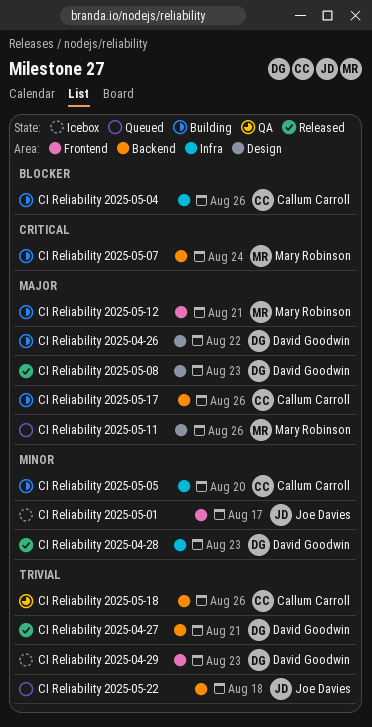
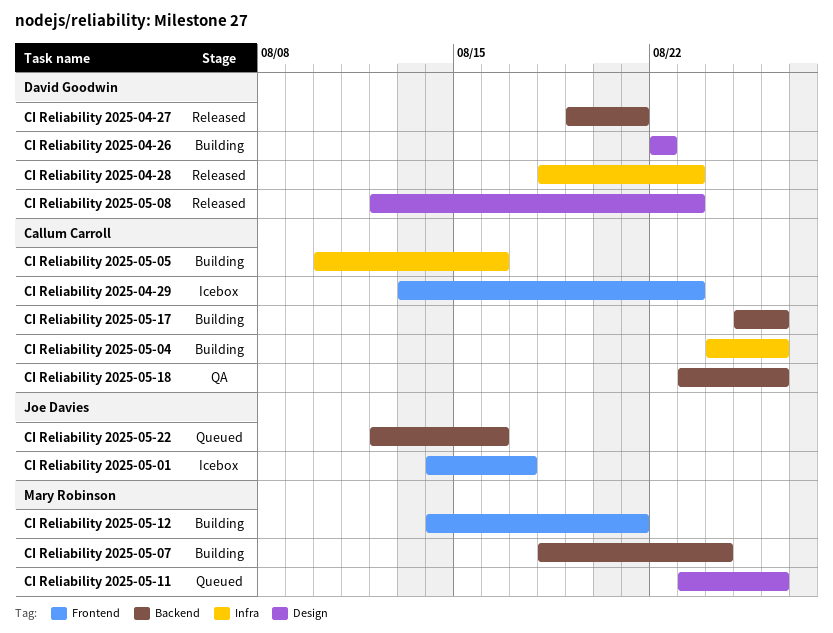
CI Reliability 2025-04-29, owner: David Goodwin -> Callum Carroll
CI Reliability 2025-05-05, due: Aug 20 -> Aug 16
CI Reliability 2025-05-22, due: Aug 18 -> Aug 16

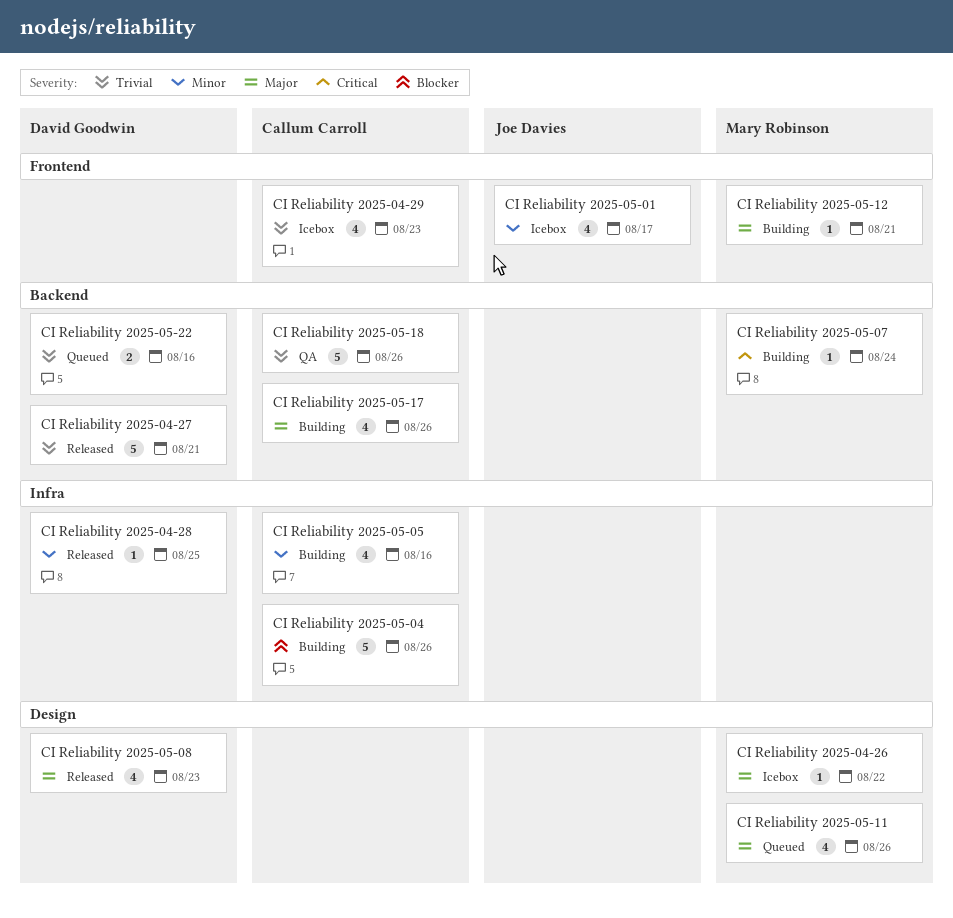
CI Reliability 2025-04-26, status: Building -> Icebox
CI Reliability 2025-04-26, owner: David Goodwin -> Mary Robinson
CI Reliability 2025-04-28, due: Aug 23 -> Aug 25
CI Reliability 2025-05-22, owner: Joe Davies -> David Goodwin

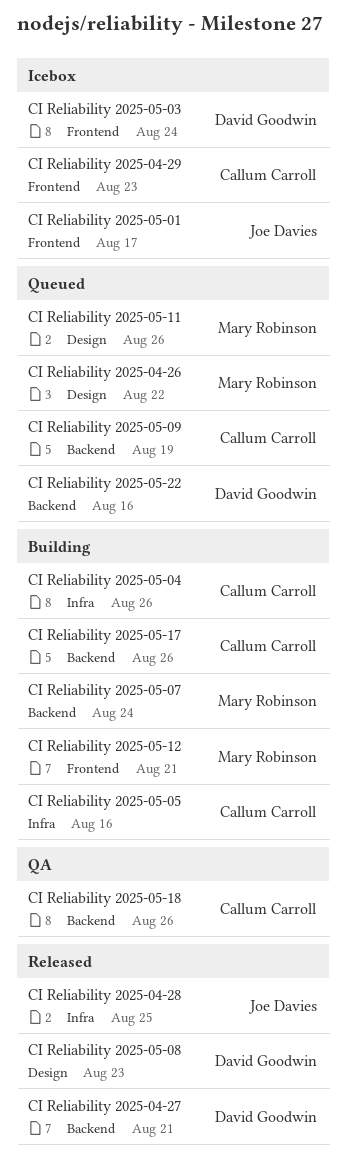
CI Reliability 2025-04-26, status: Icebox -> Queued
CI Reliability 2025-04-28, owner: David Goodwin -> Joe Davies
CI Reliability 2025-05-03: none -> present
CI Reliability 2025-05-09: none -> present

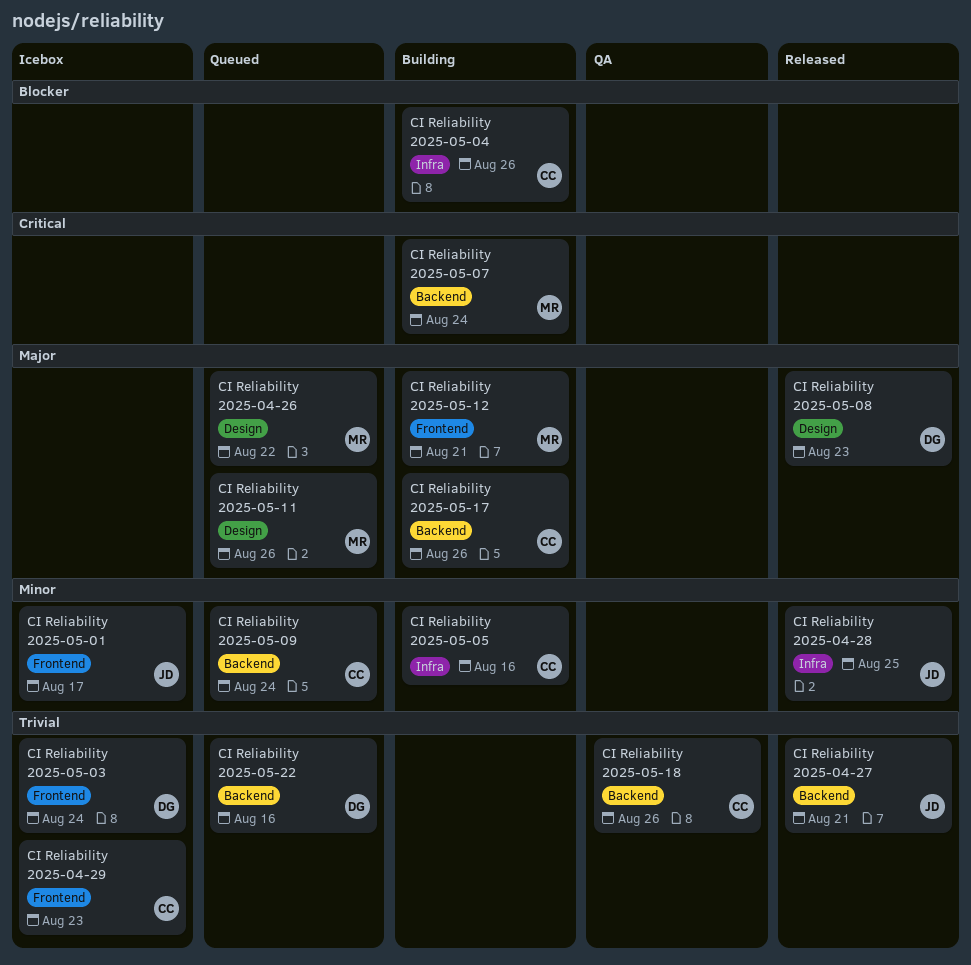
CI Reliability 2025-04-27, owner: David Goodwin -> Joe Davies
CI Reliability 2025-05-09, due: Aug 19 -> Aug 24

